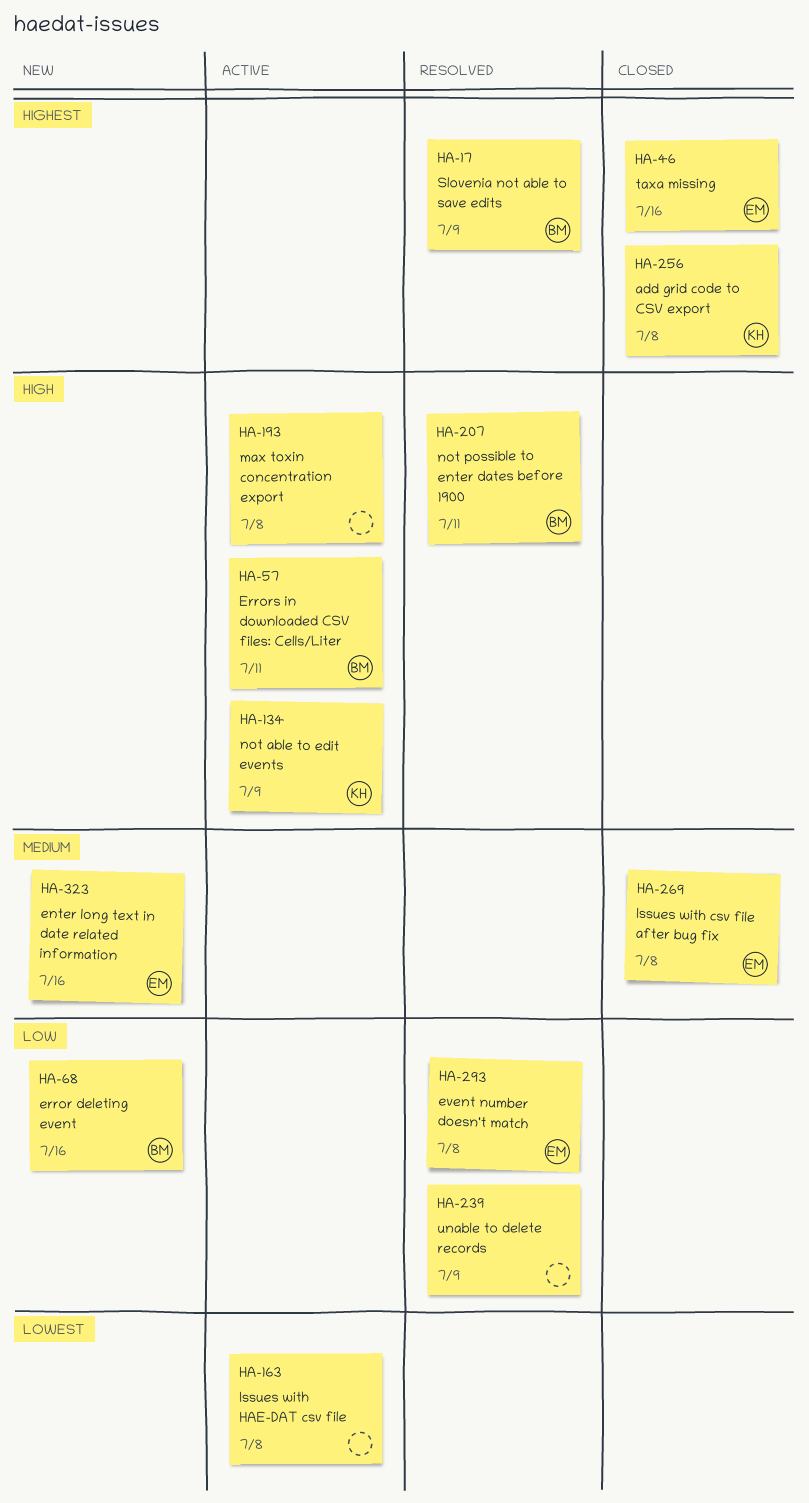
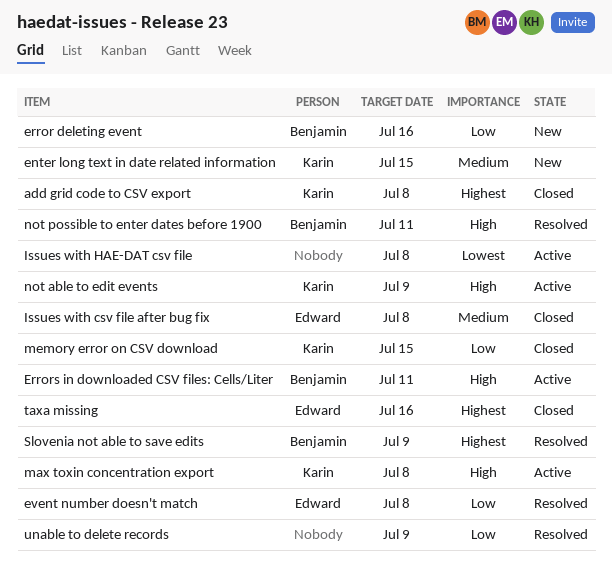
enter long text in date related information, owner: Edward -> Karin
enter long text in date related information, due: Jul 16 -> Jul 15
max toxin concentration export, owner: none -> Karin
memory error on CSV download: none -> present

